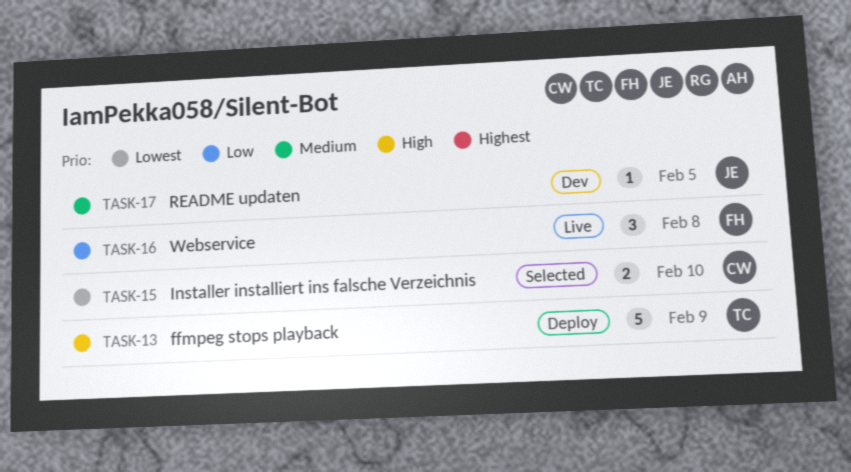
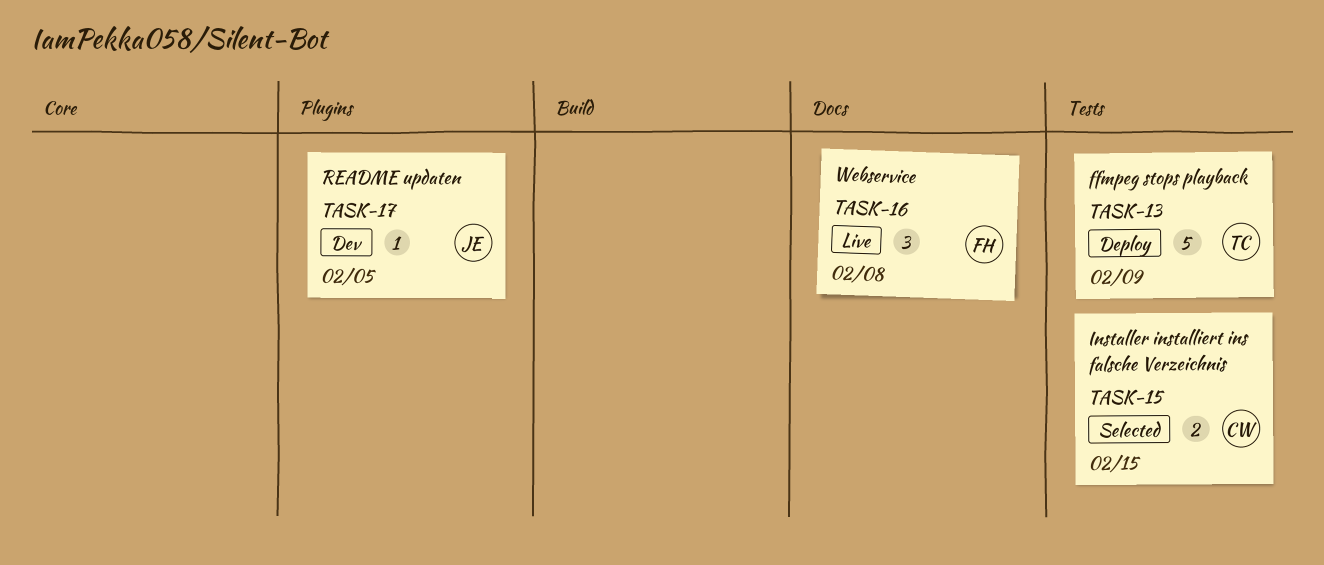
TASK-15, due: Feb 10 -> Feb 15

